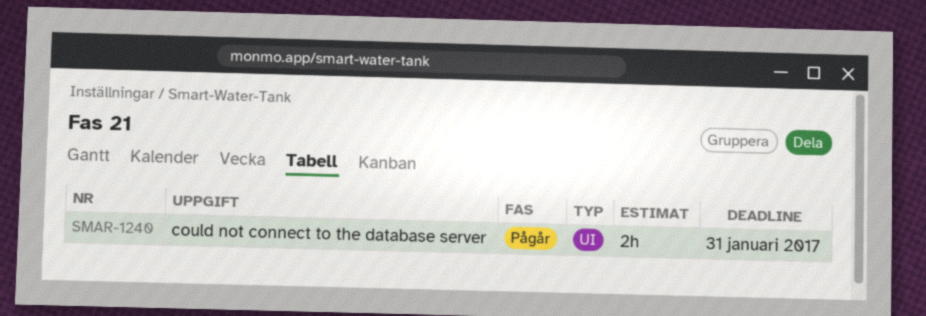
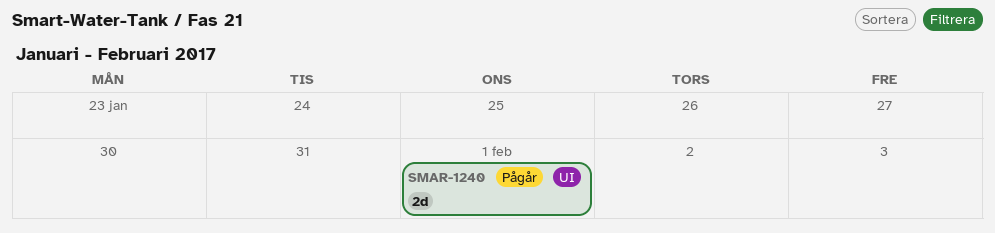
SMAR-1240, estimate: 2h -> 2d
SMAR-1240, due: Jan 31 -> Feb 1

